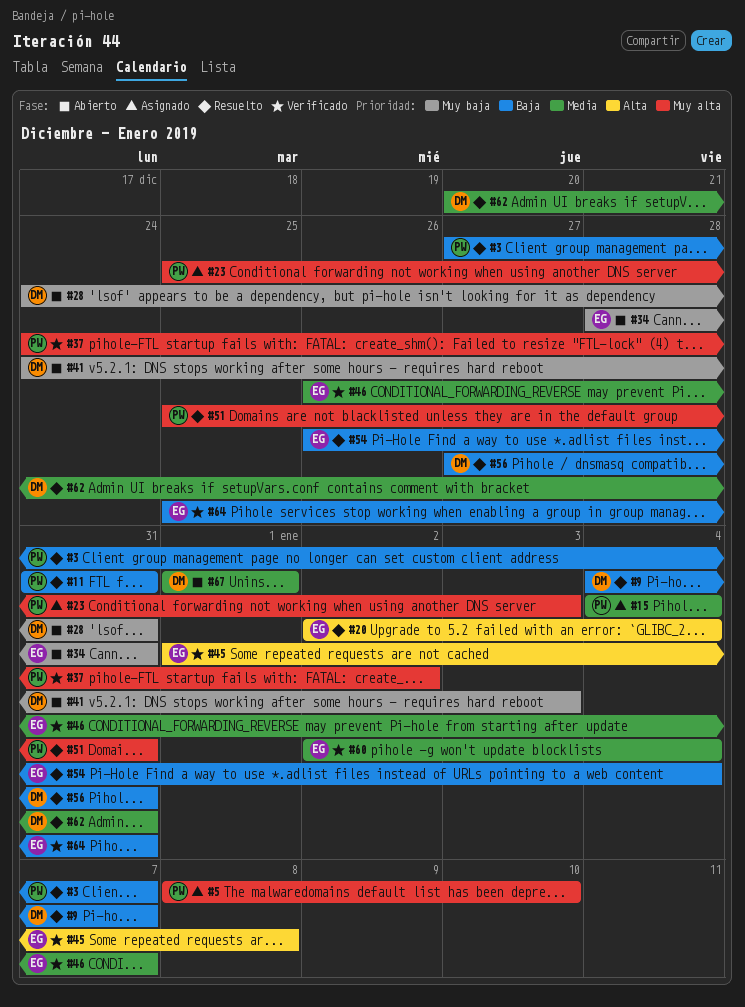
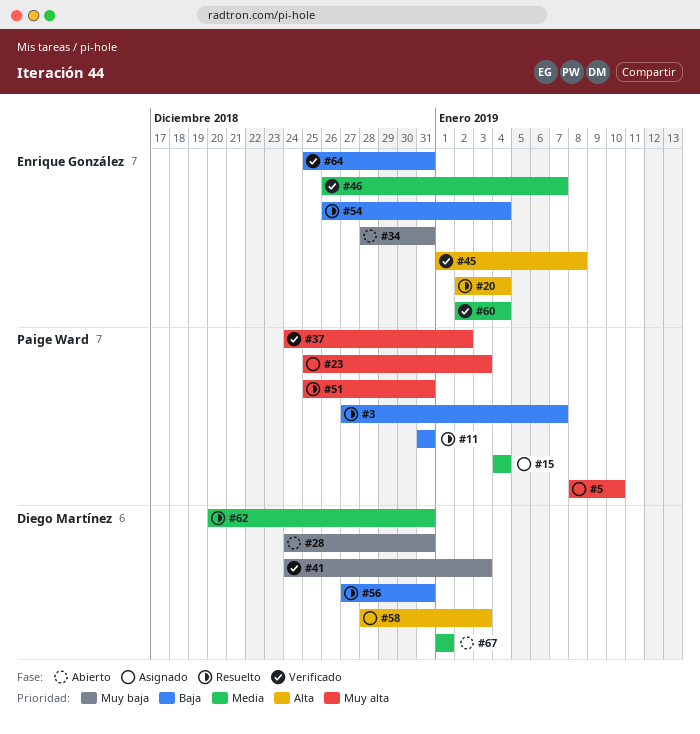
#9: present -> none
#41, status: Abierto -> Verificado
#58: none -> present

